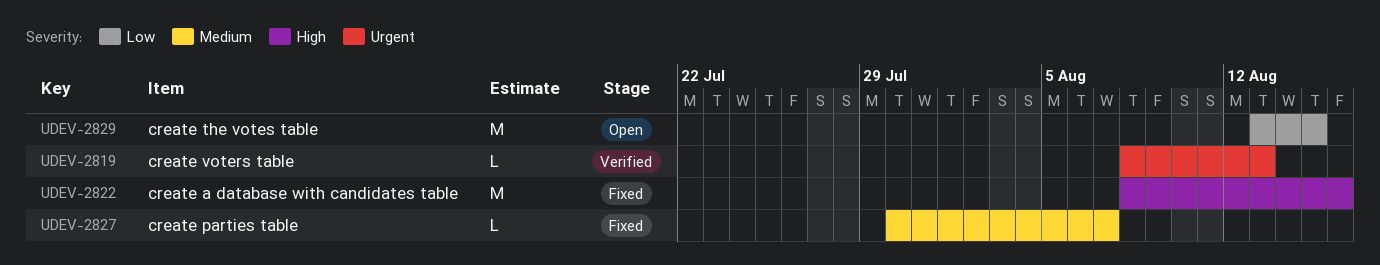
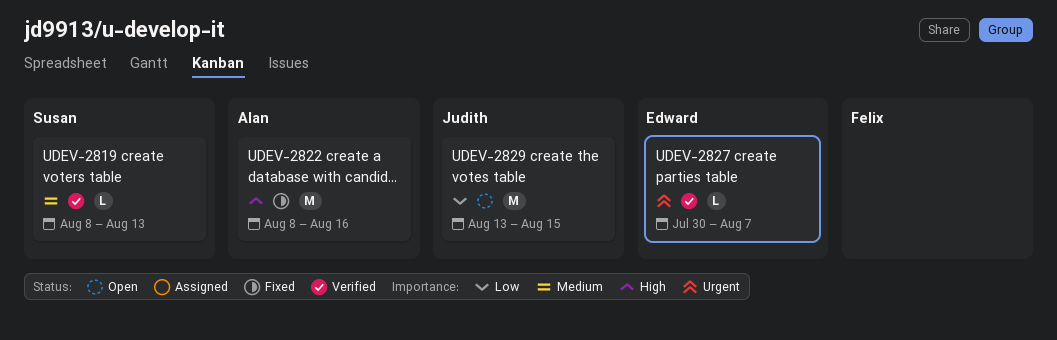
UDEV-2819, priority: Urgent -> Medium
UDEV-2827, status: Fixed -> Verified
UDEV-2827, priority: Medium -> Urgent

